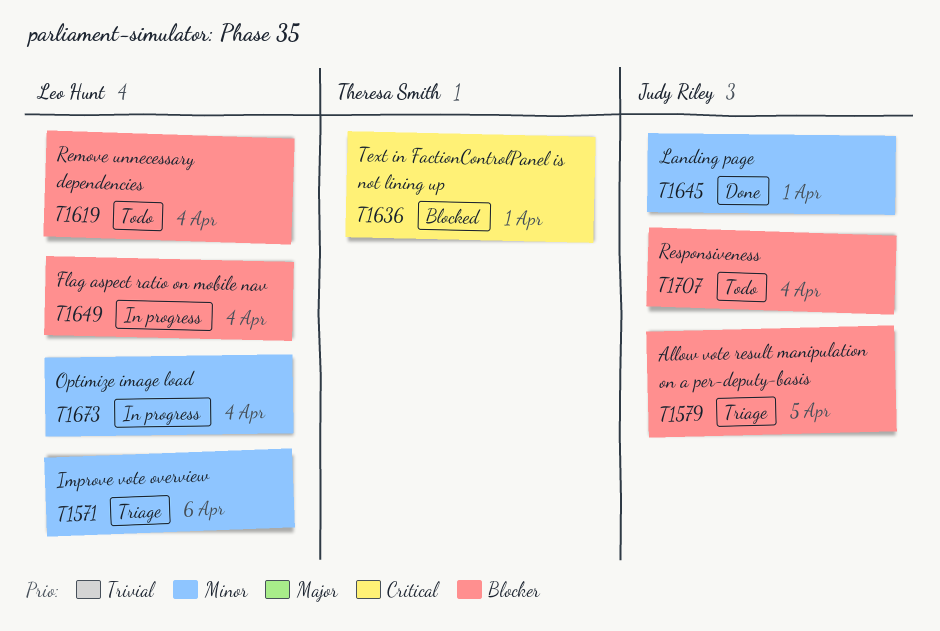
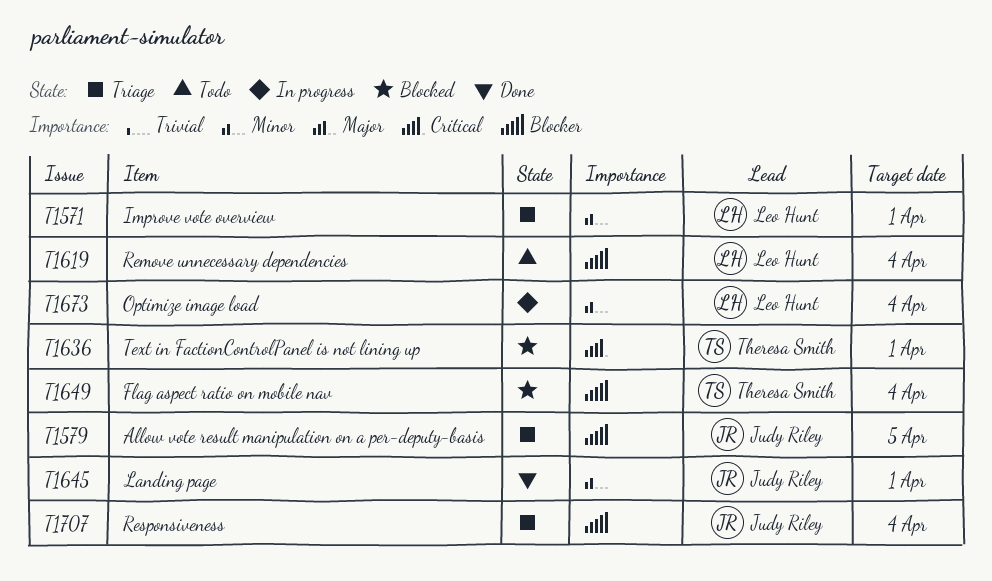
T1571, due: Apr 6 -> Apr 1
T1649, status: In progress -> Blocked
T1649, owner: Leo Hunt -> Theresa Smith
T1707, status: Todo -> Triage

